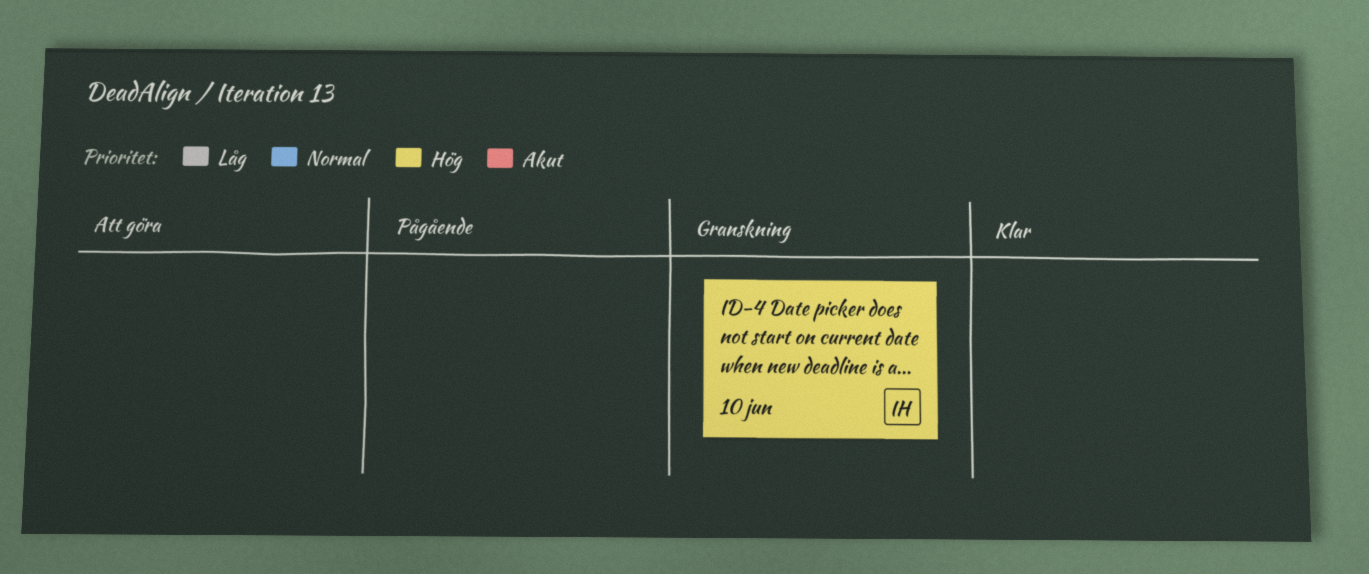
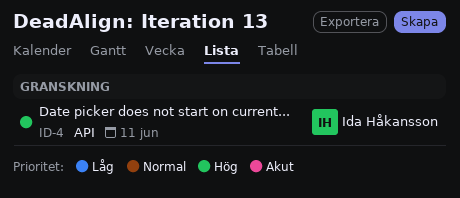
ID-4, due: Jun 10 -> Jun 11

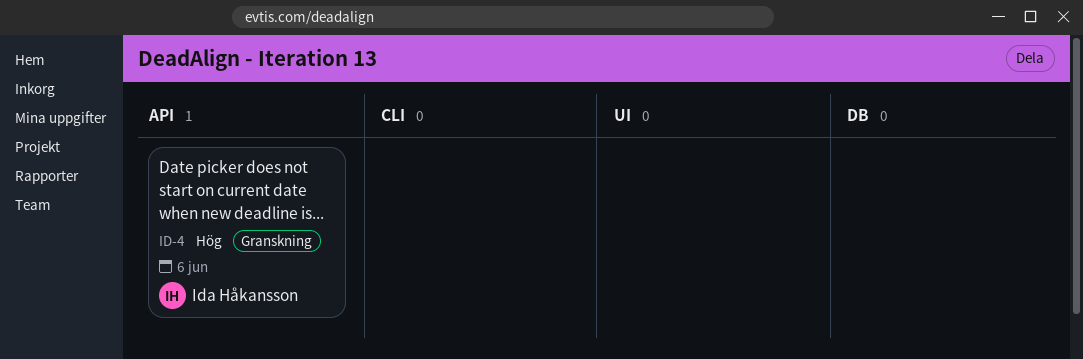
ID-4, due: Jun 11 -> Jun 6

